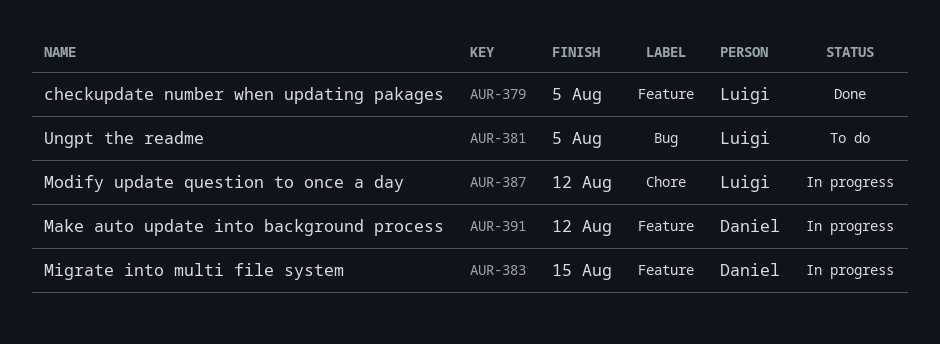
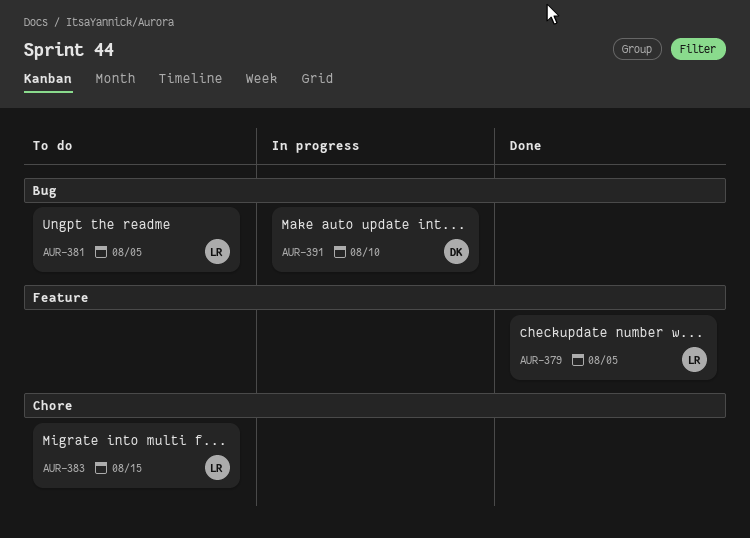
AUR-383, status: In progress -> To do
AUR-383, owner: Daniel -> Luigi
AUR-383, label: Feature -> Chore
AUR-387: present -> none
AUR-391, label: Feature -> Bug
AUR-391, due: Aug 12 -> Aug 10

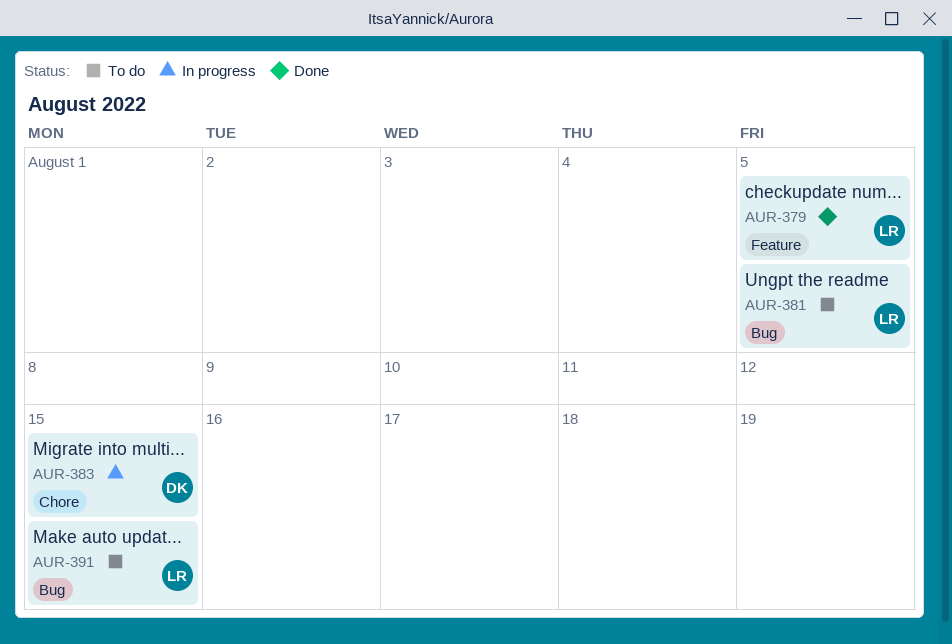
AUR-383, status: To do -> In progress
AUR-383, owner: LR -> DK
AUR-391, status: In progress -> To do
AUR-391, owner: DK -> LR
AUR-391, due: Aug 10 -> Aug 15

